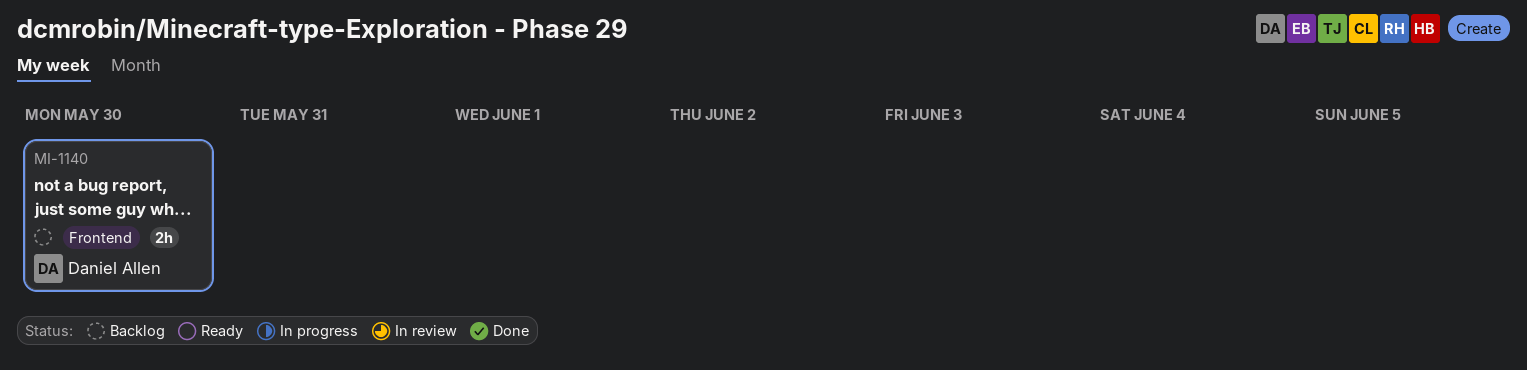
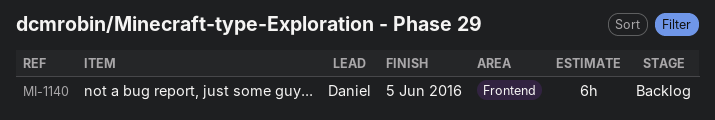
MI-1140, estimate: 2h -> 6h
MI-1140, due: May 30 -> Jun 5

